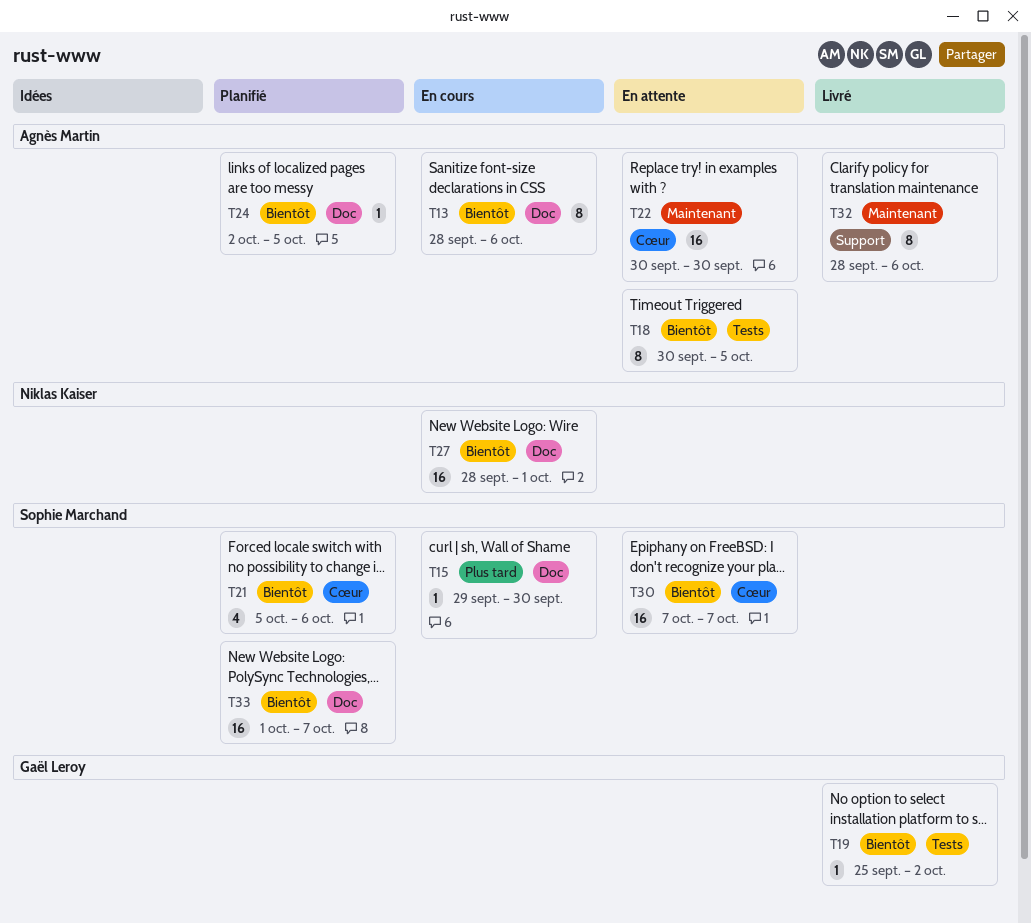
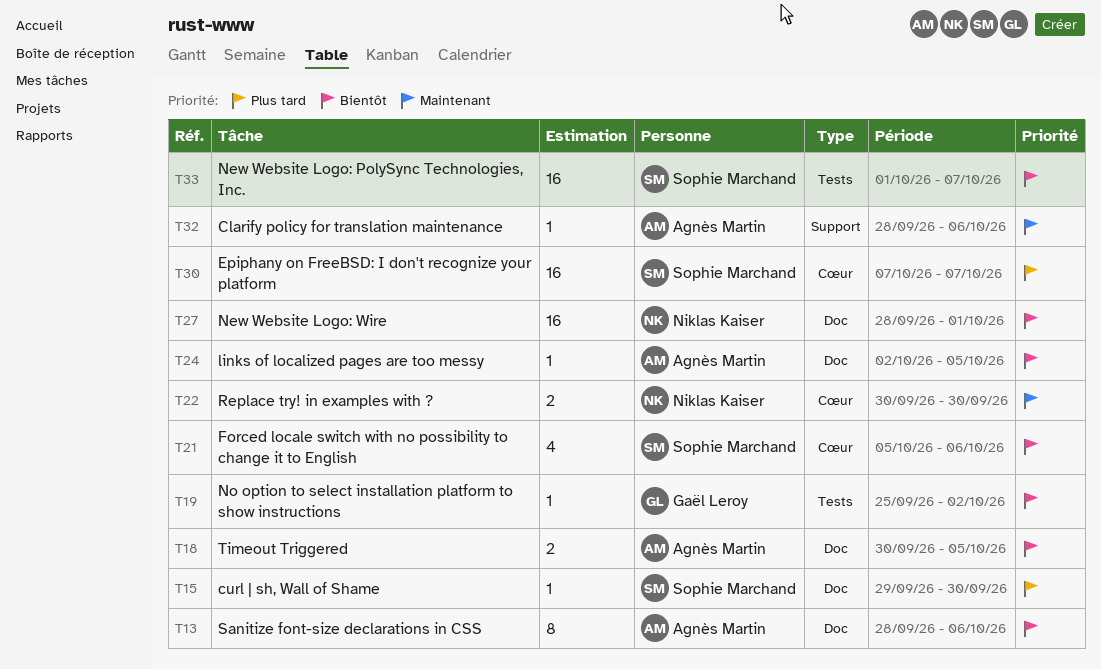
T18, label: Tests -> Doc
T18, estimate: 8 -> 2
T22, owner: Agnès Martin -> Niklas Kaiser
T22, estimate: 16 -> 2
T30, priority: Bientôt -> Plus tard
T32, estimate: 8 -> 1
T33, label: Doc -> Tests

